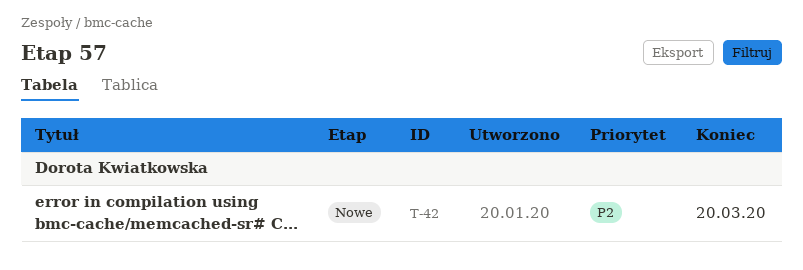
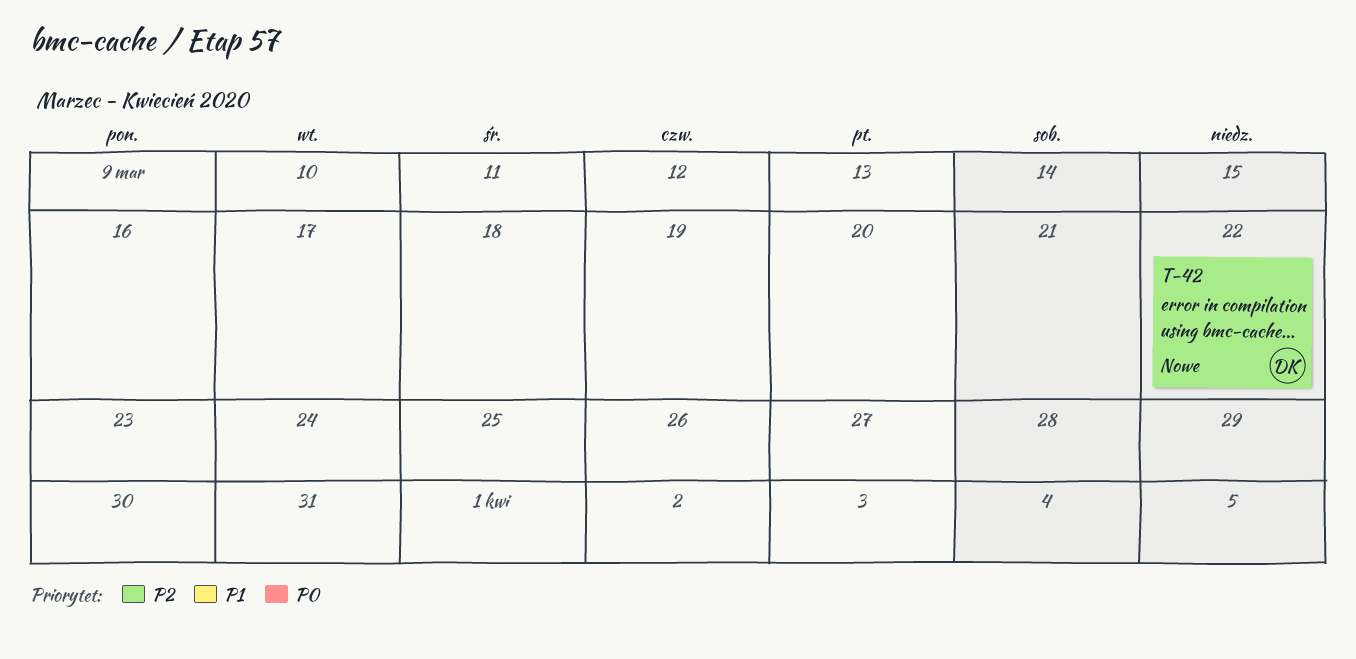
T-42, due: Mar 20 -> Mar 22

